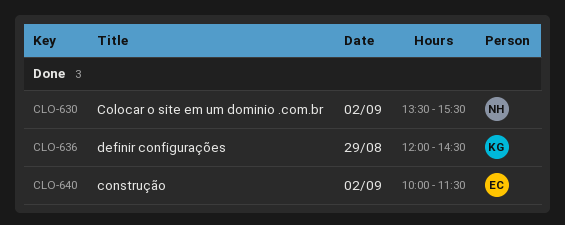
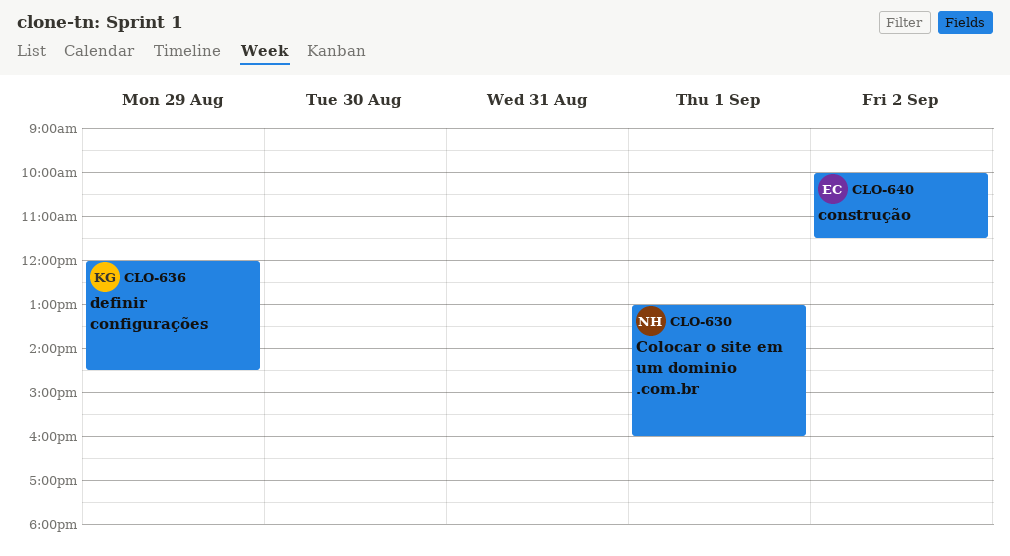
CLO-630, day: Sep 2 -> Sep 1
CLO-630, begins: 13:30 -> 13:00
CLO-630, ends: 15:30 -> 16:00

